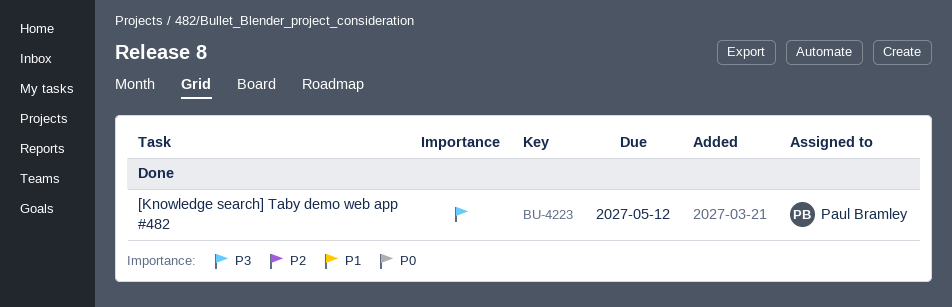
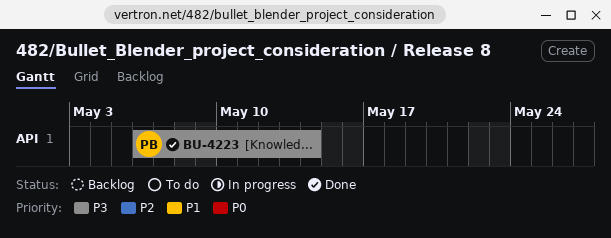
BU-4223, due: May 12 -> May 14

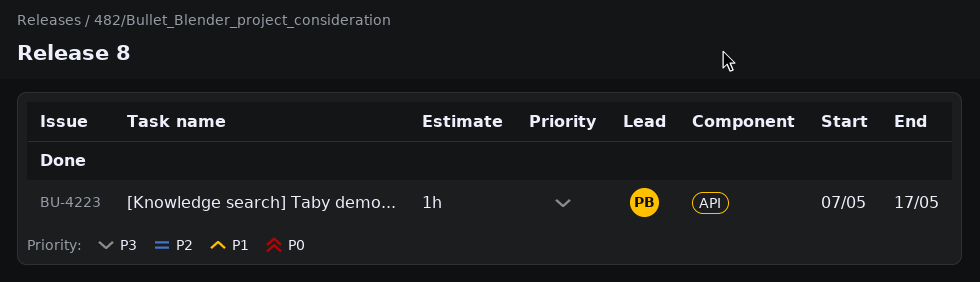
BU-4223, start: May 6 -> May 7
BU-4223, due: May 14 -> May 17

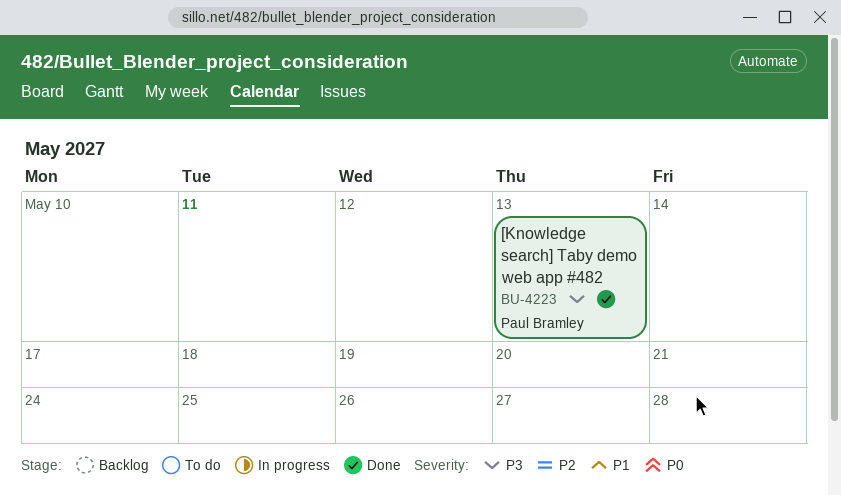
BU-4223, due: May 17 -> May 13

